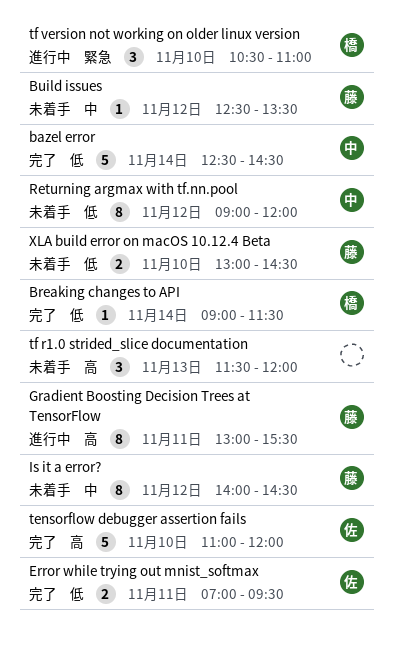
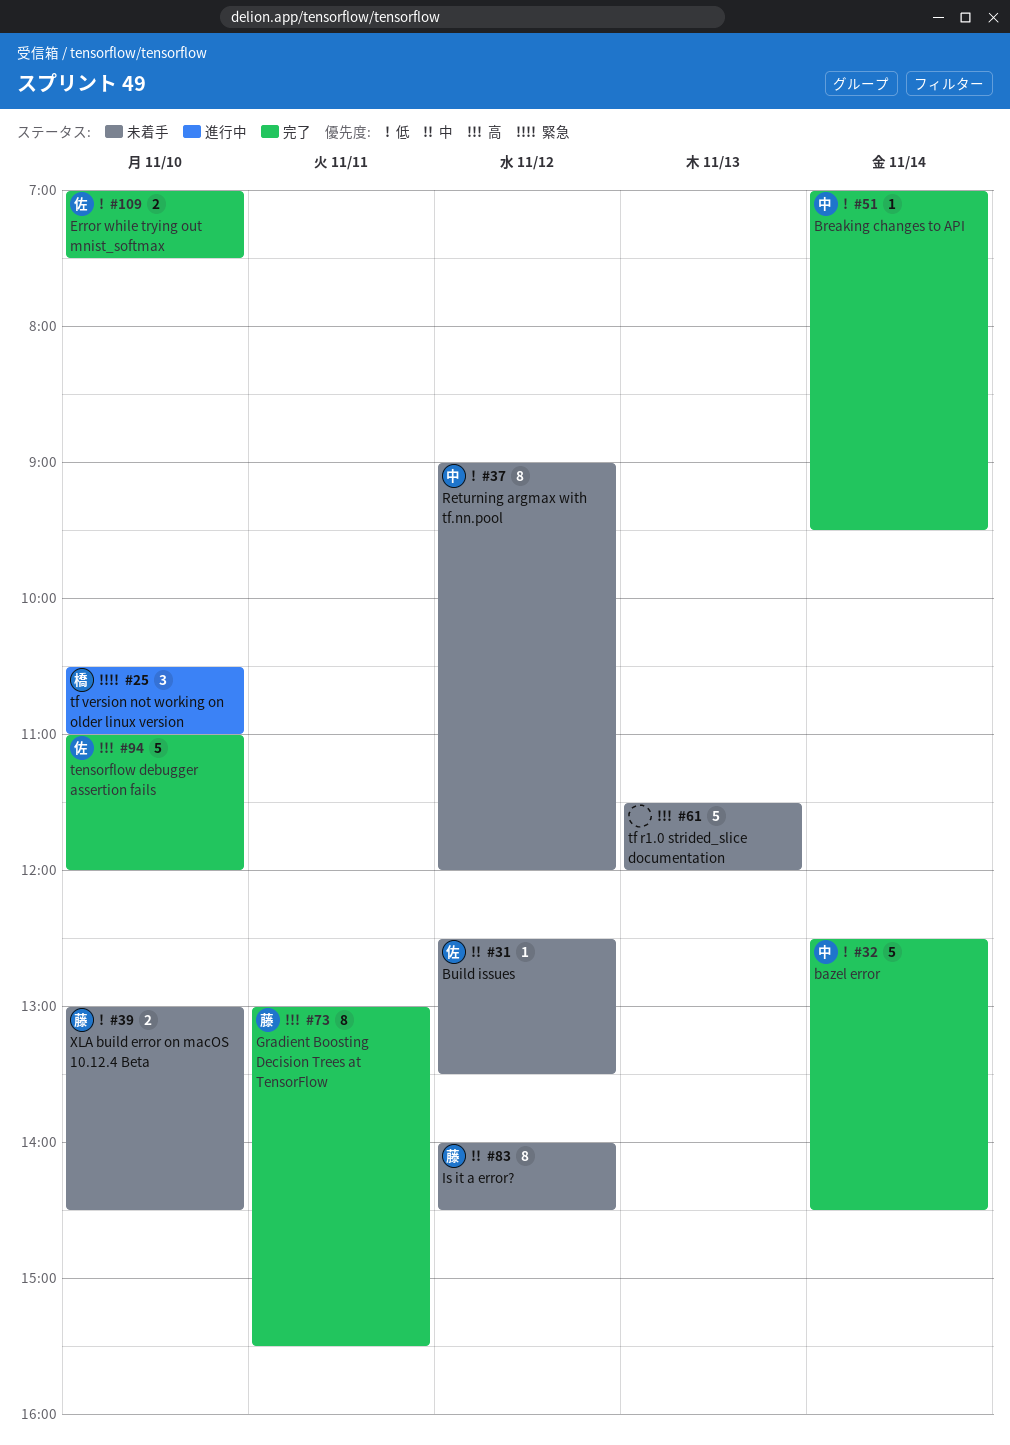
Breaking changes to API, owner: 橋 -> 中
Breaking changes to API, begins: 09:00 -> 07:00
Breaking changes to API, ends: 11:30 -> 09:30
Build issues, owner: 藤 -> 佐
Error while trying out mnist_softmax, day: Nov 11 -> Nov 10
Error while trying out mnist_softmax, ends: 09:30 -> 07:30
Gradient Boosting Decision Trees at TensorFlow, status: 進行中 -> 完了
tf r1.0 strided_slice documentation, estimate: 3 -> 5

